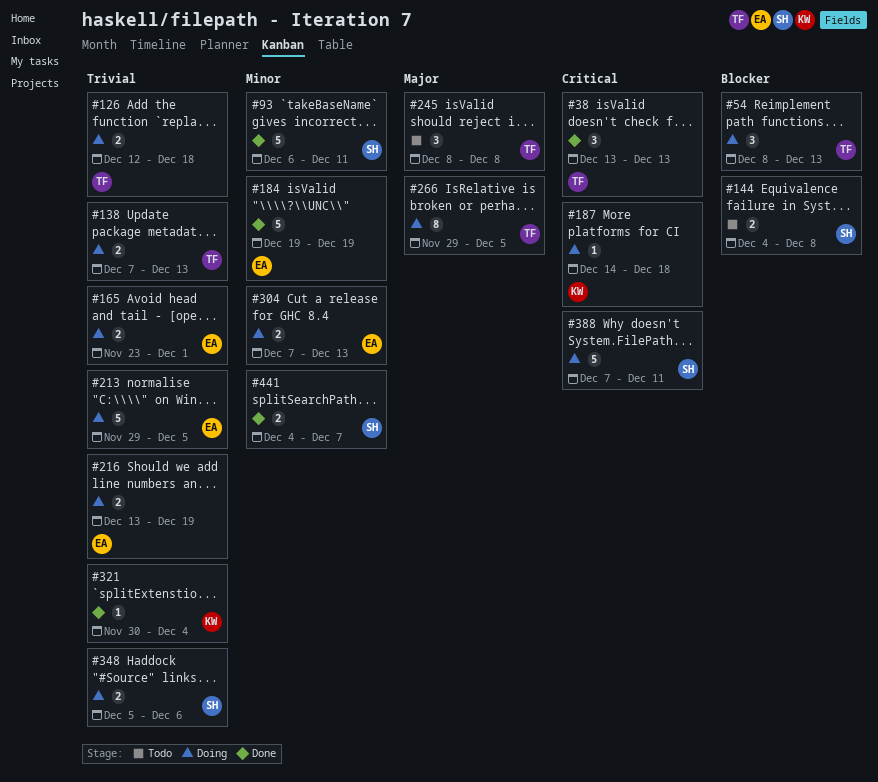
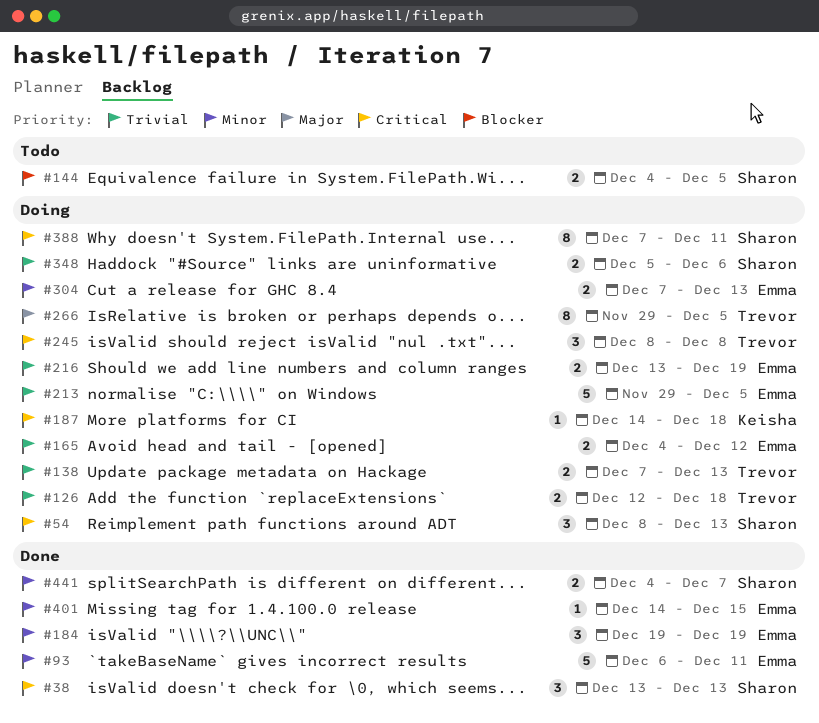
#38, owner: Trevor -> Sharon
#54, owner: Trevor -> Sharon
#54, priority: Blocker -> Critical
#93, owner: Sharon -> Emma
#144, due: Dec 8 -> Dec 5
#165, start: Nov 23 -> Dec 4
#165, due: Dec 1 -> Dec 12
#184, estimate: 5 -> 3
#245, status: Todo -> Doing
#245, priority: Major -> Critical
#321: present -> none
#388, estimate: 5 -> 8
#401: none -> present

